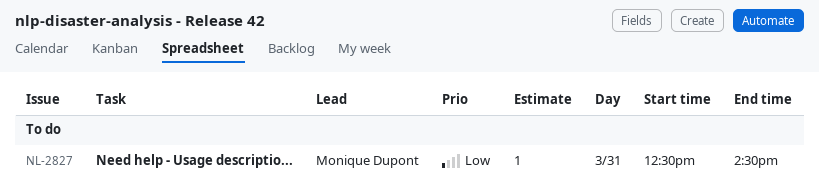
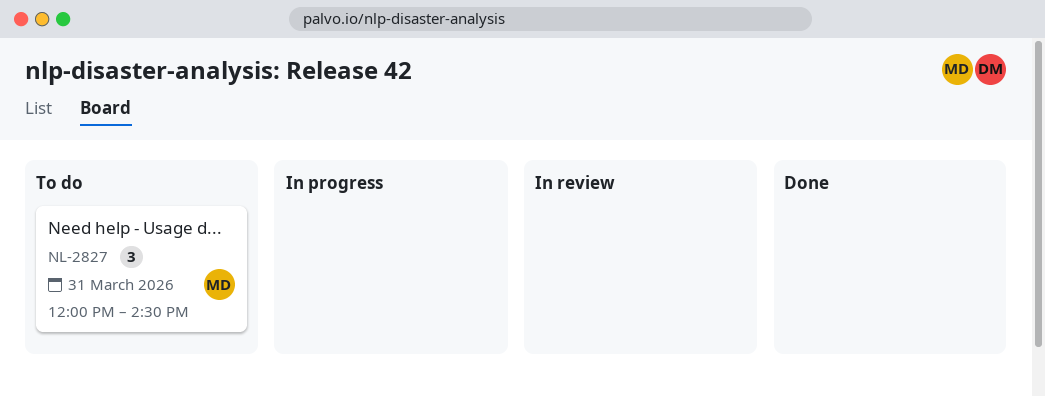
NL-2827, estimate: 1 -> 3
NL-2827, begins: 12:30 -> 12:00

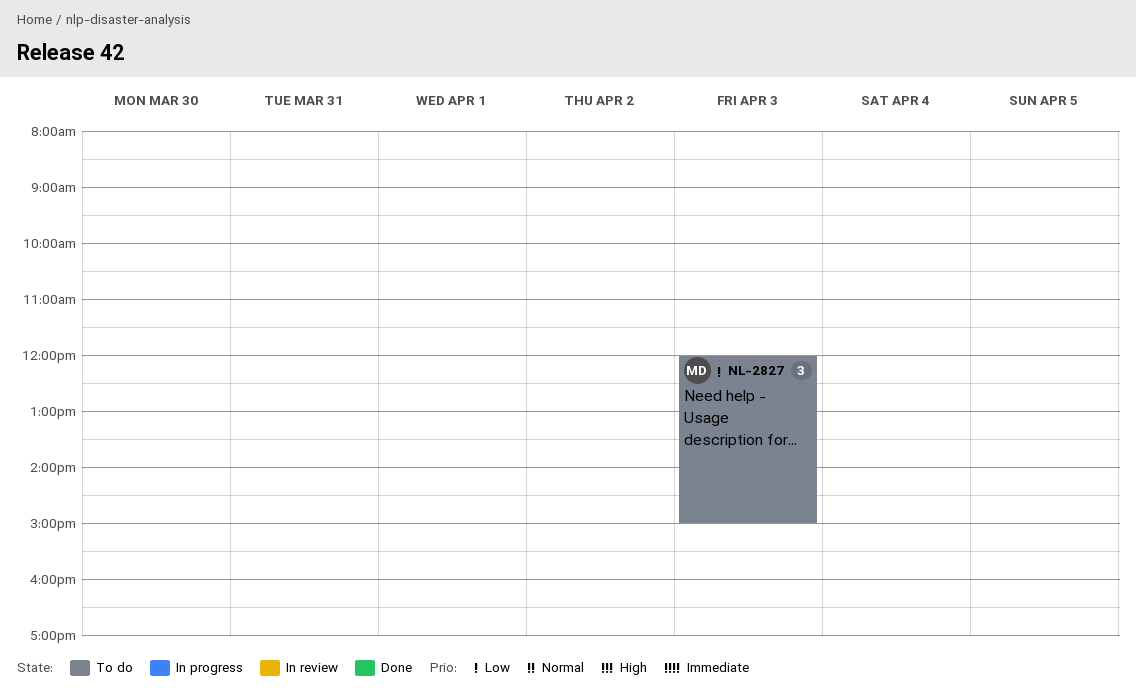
NL-2827, day: Mar 31 -> Apr 3
NL-2827, ends: 14:30 -> 15:00

